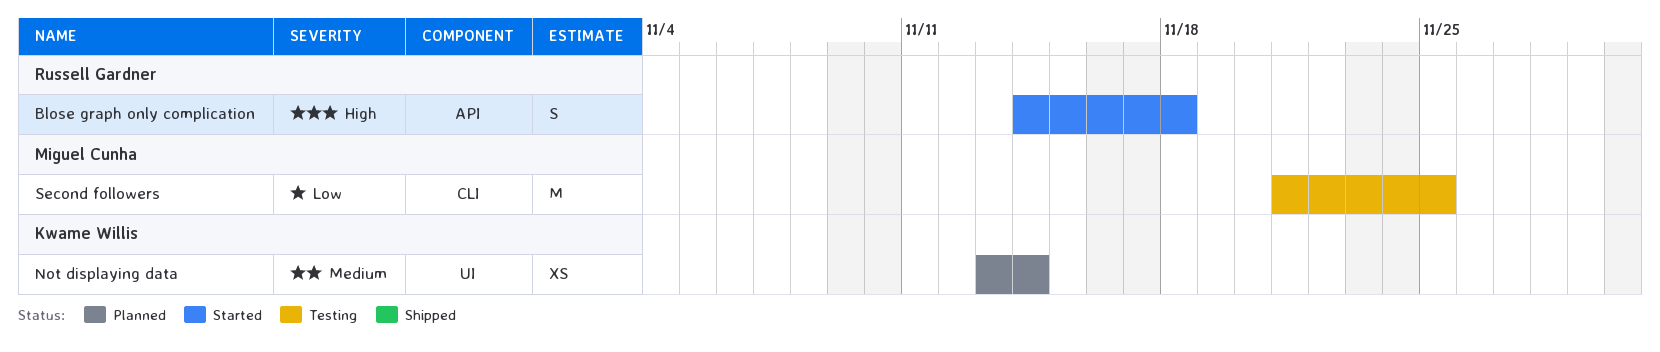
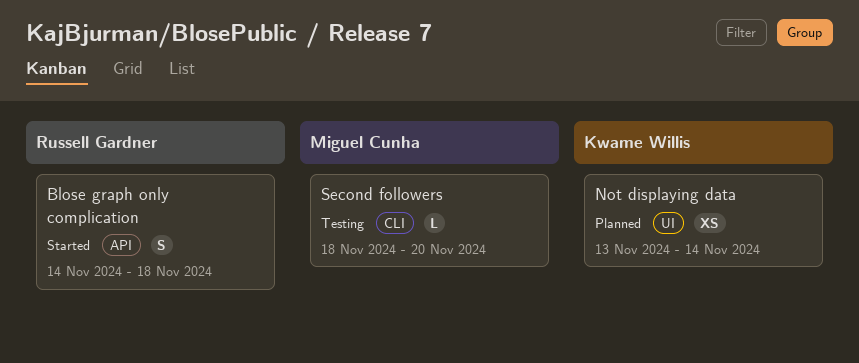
Second followers, estimate: M -> L
Second followers, start: Nov 21 -> Nov 18
Second followers, due: Nov 25 -> Nov 20

